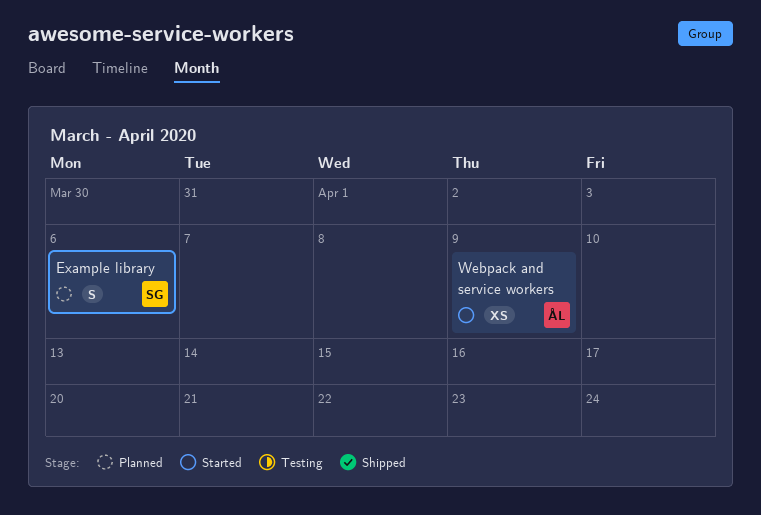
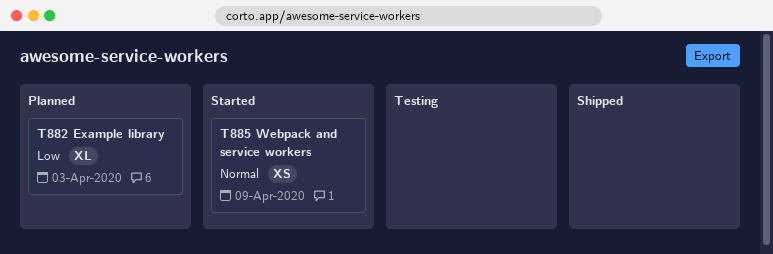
Example library, estimate: S -> XL
Example library, due: Apr 6 -> Apr 3

